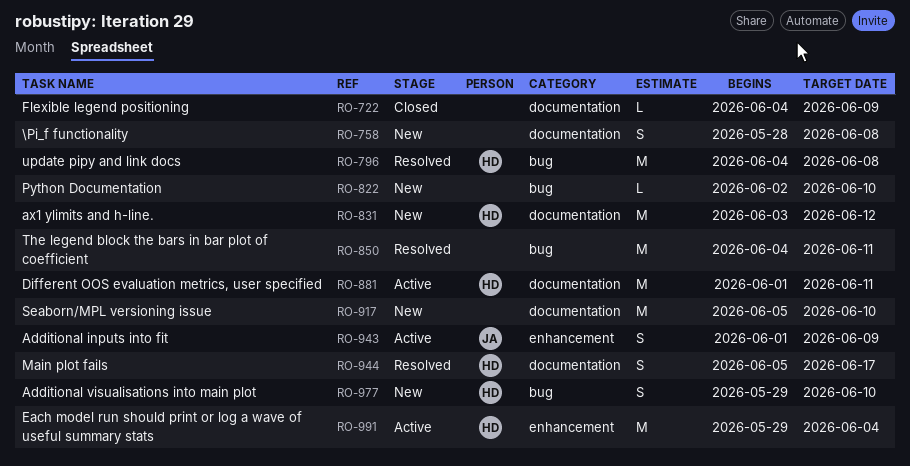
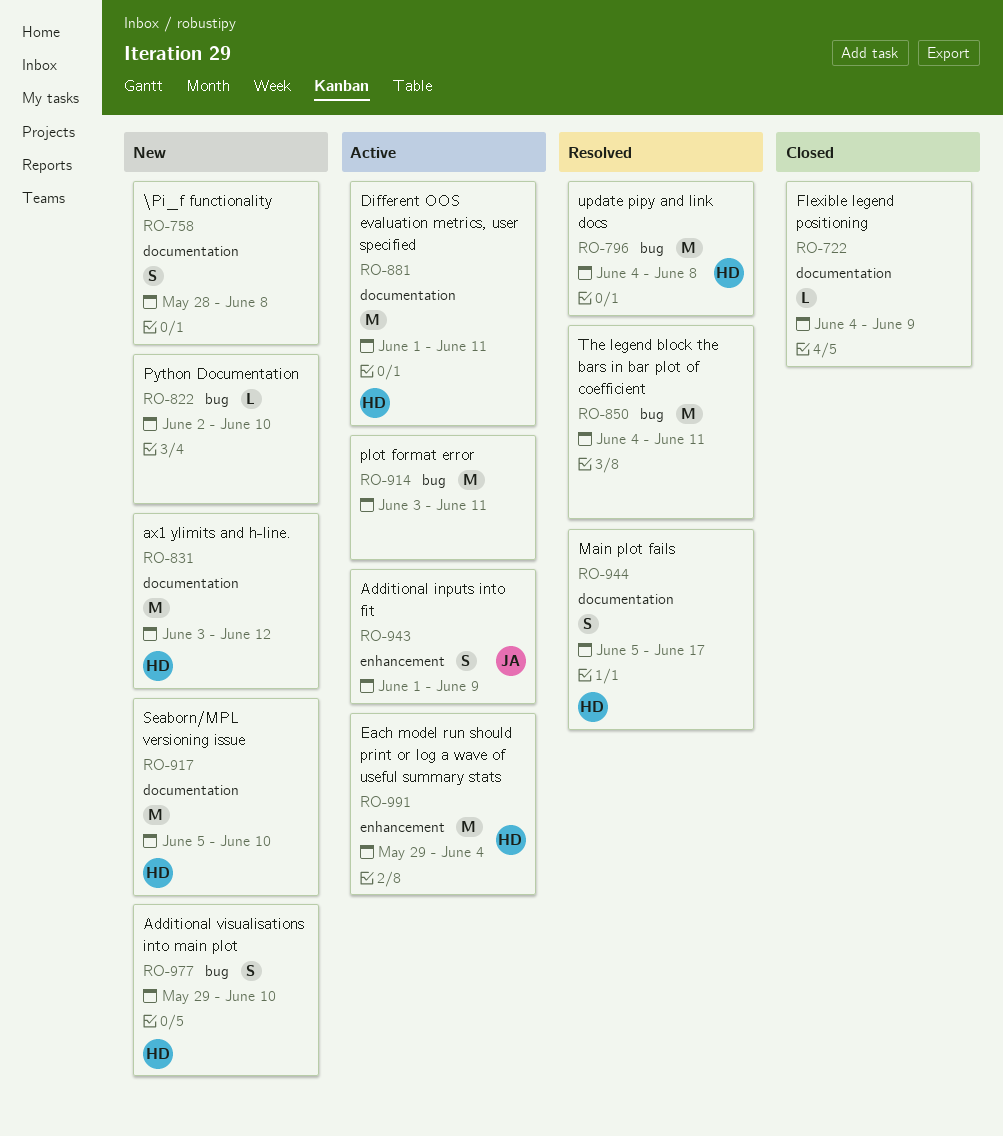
RO-914: none -> present
RO-917, owner: none -> HD

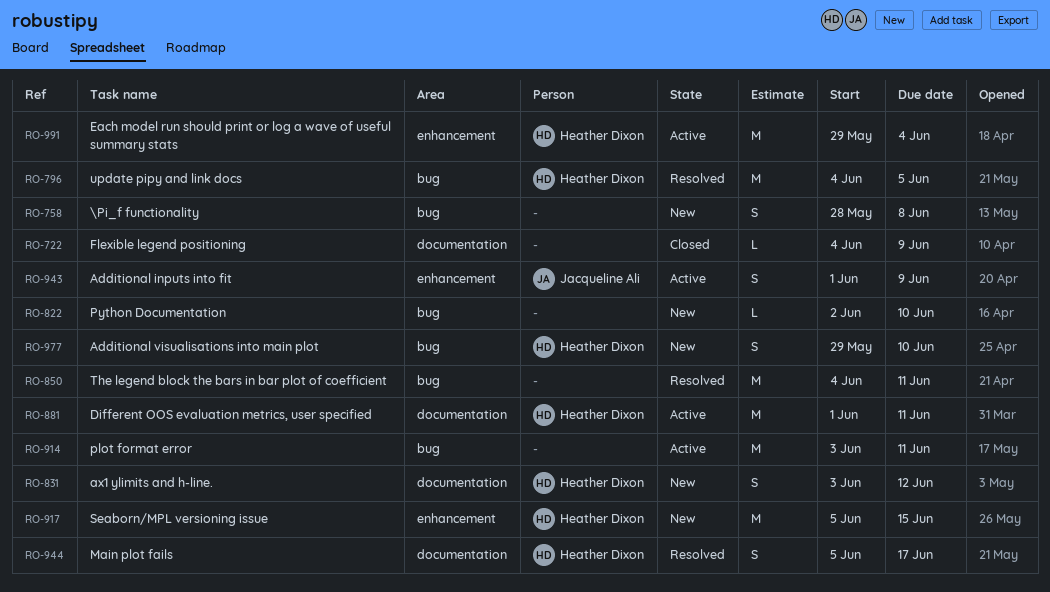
RO-758, label: documentation -> bug
RO-796, due: Jun 8 -> Jun 5
RO-831, estimate: M -> S
RO-917, label: documentation -> enhancement
RO-917, due: Jun 10 -> Jun 15

